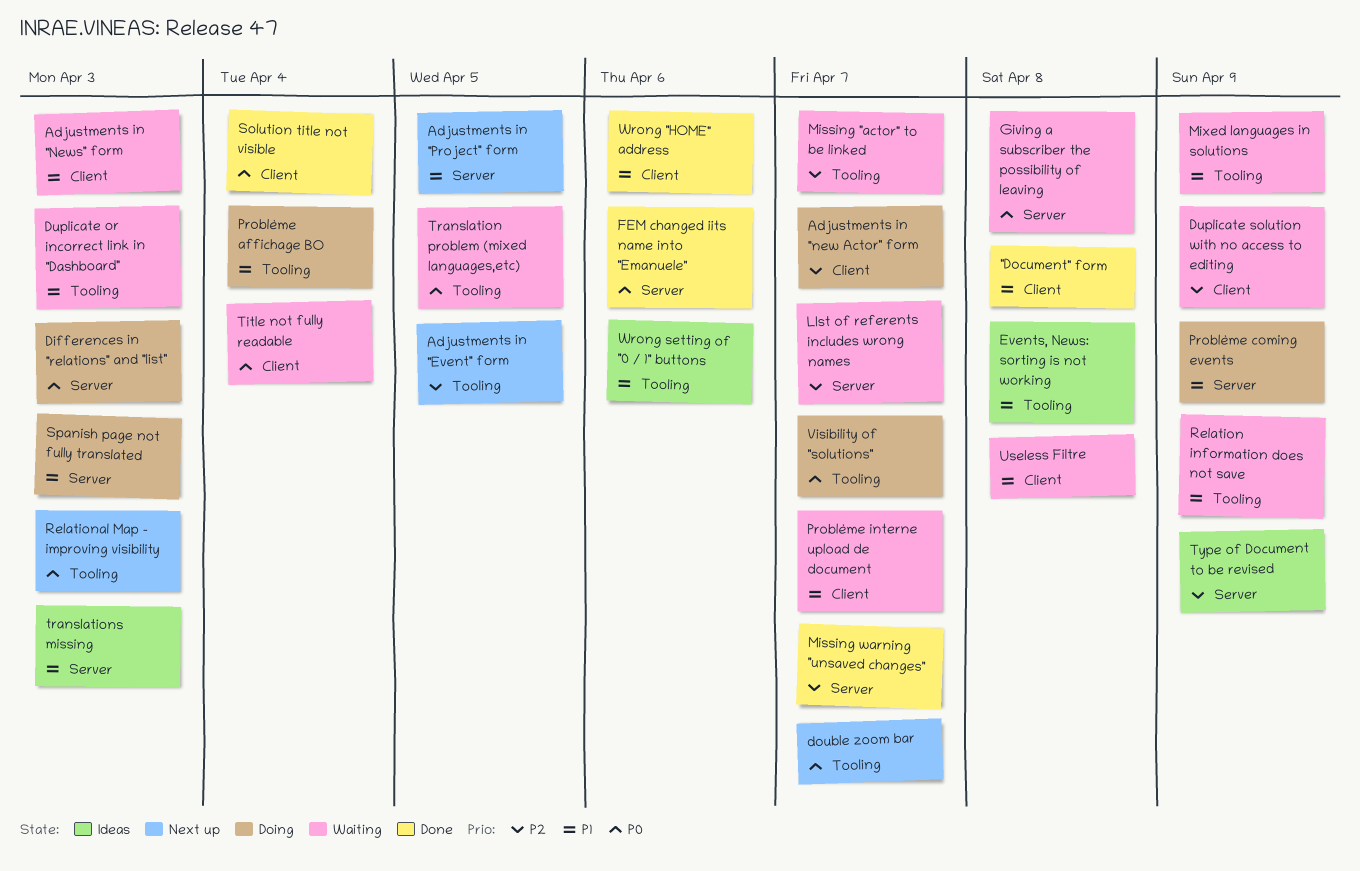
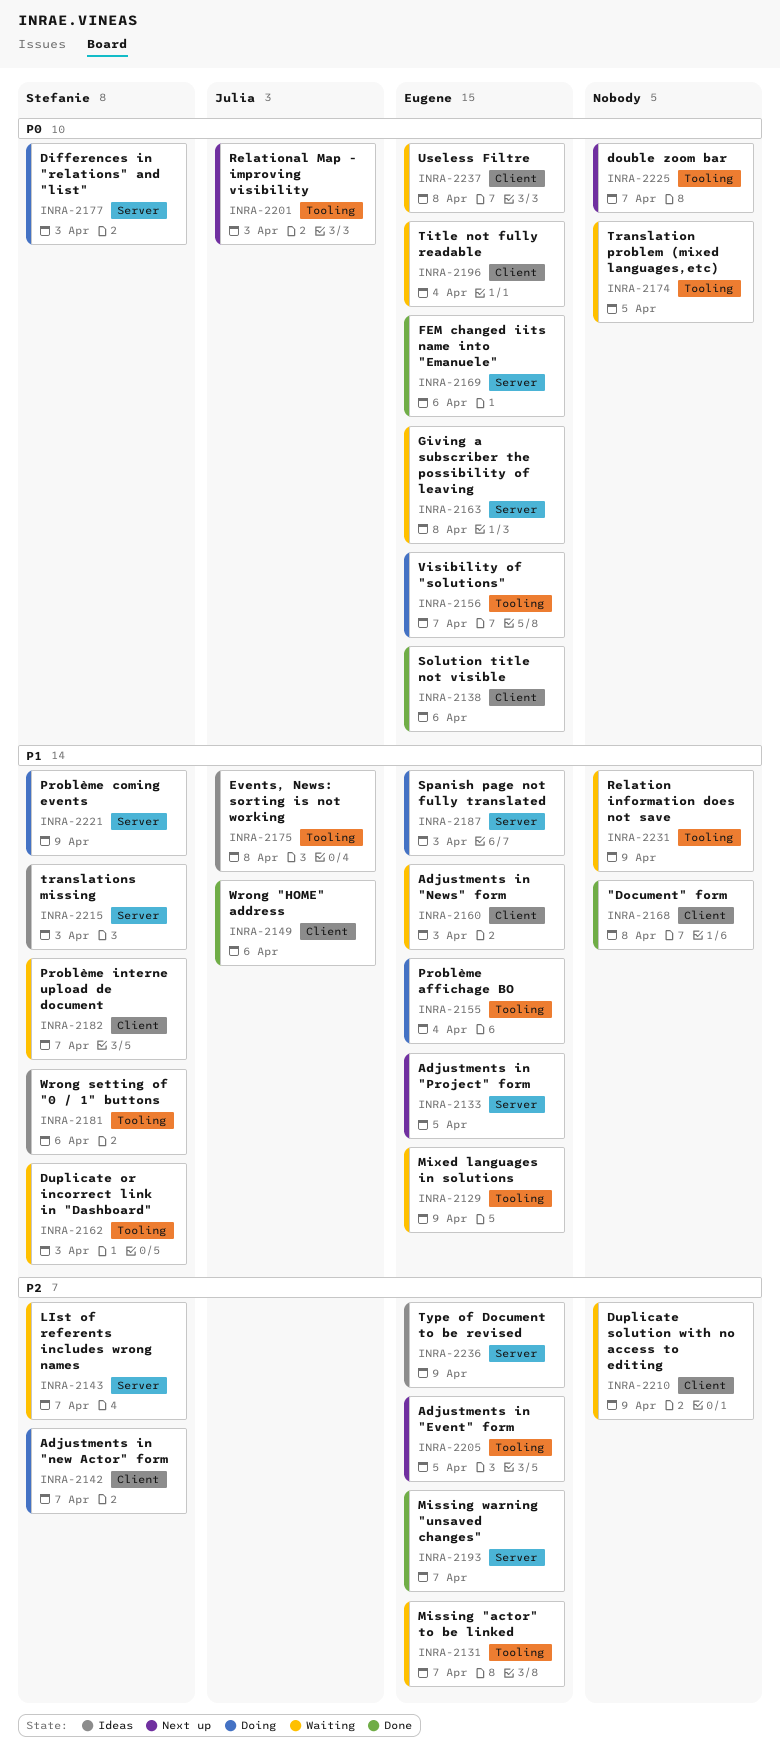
Solution title not visible, due: Apr 4 -> Apr 6
Useless Filtre, priority: P1 -> P0

